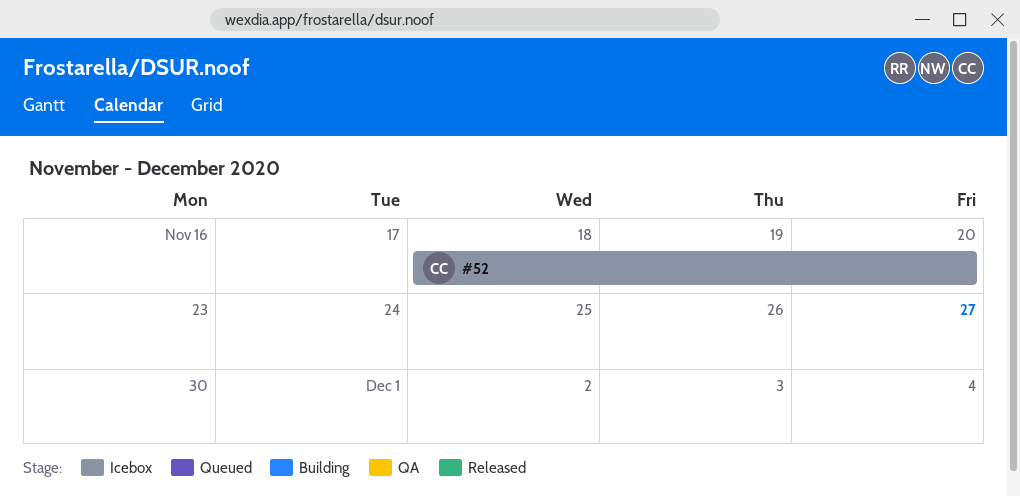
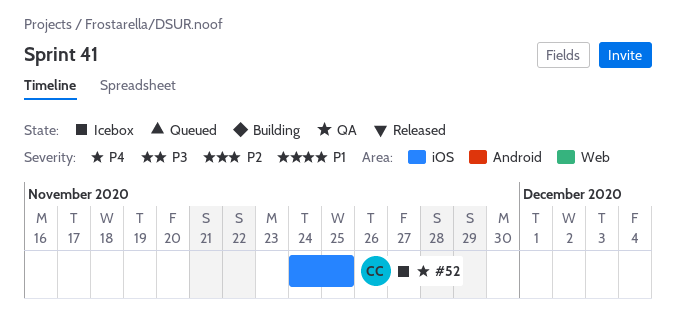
#52, start: Nov 18 -> Nov 24
#52, due: Nov 20 -> Nov 25

